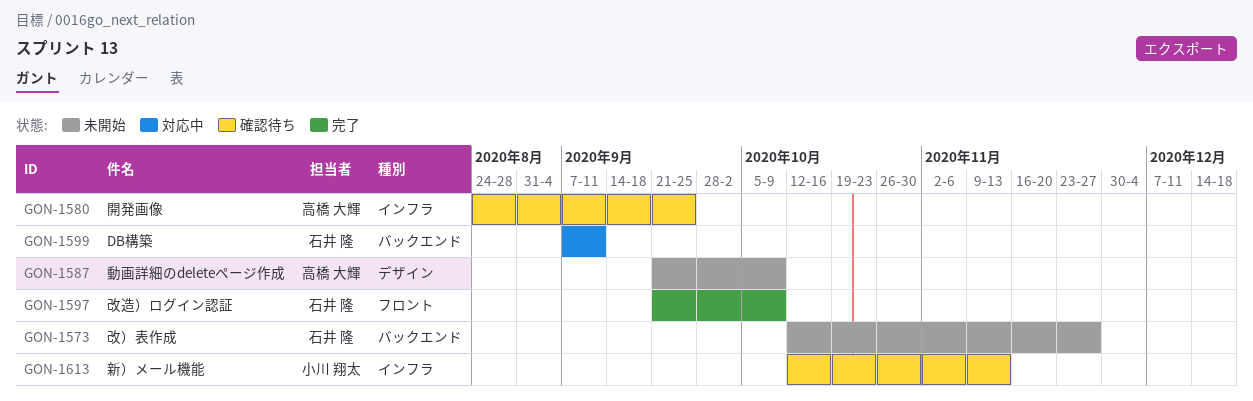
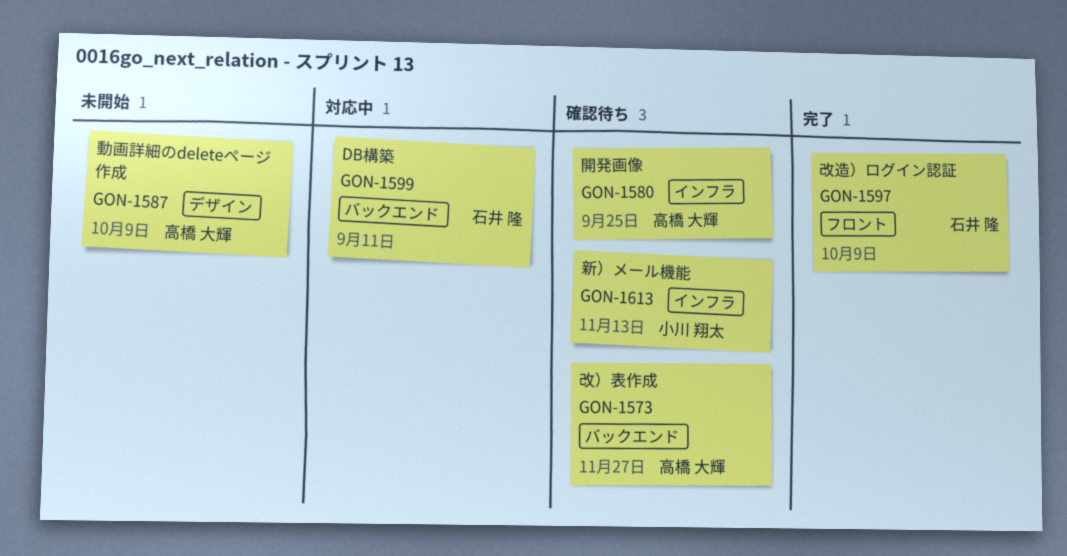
GON-1573, status: 未開始 -> 確認待ち
GON-1573, owner: 石井 隆 -> 高橋 大輝

